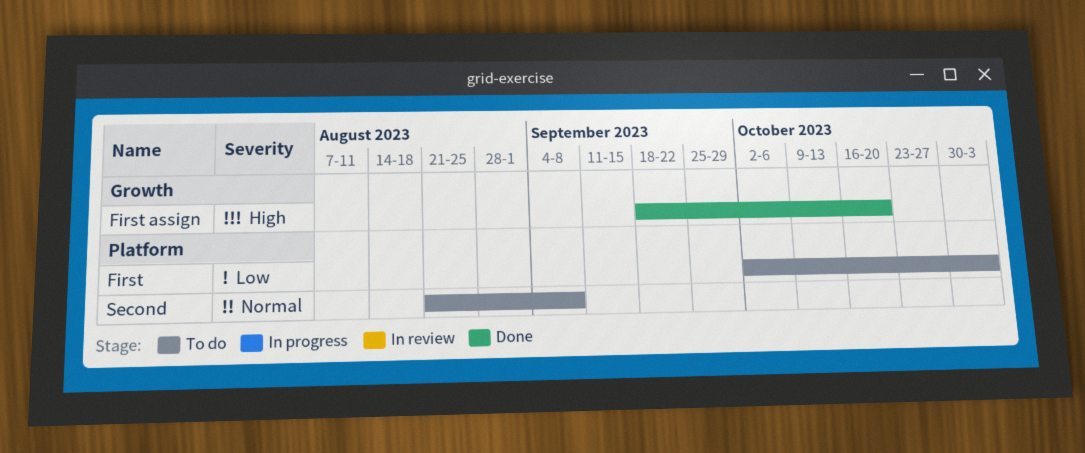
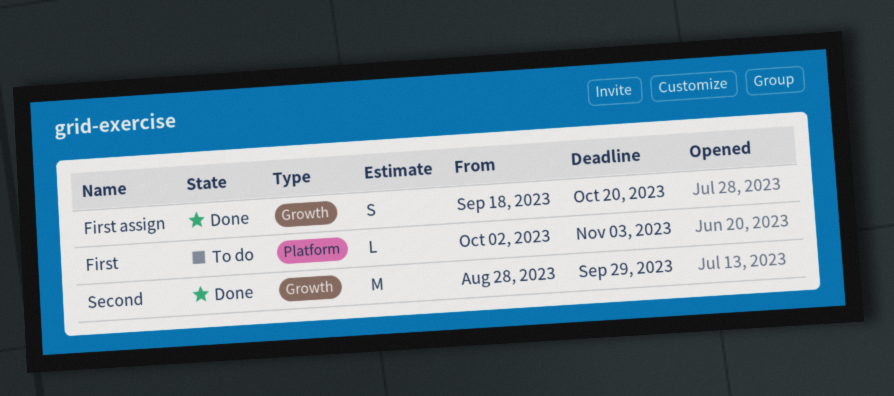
Second, status: To do -> Done
Second, label: Platform -> Growth
Second, start: Aug 21 -> Aug 28
Second, due: Sep 8 -> Sep 29

